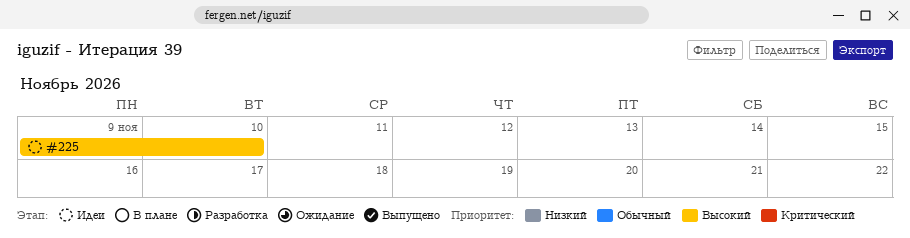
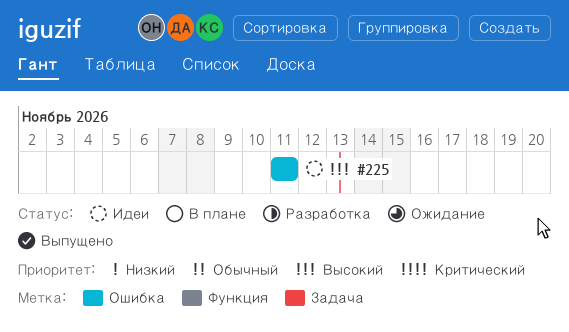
#225, start: Nov 9 -> Nov 11
#225, due: Nov 10 -> Nov 11

